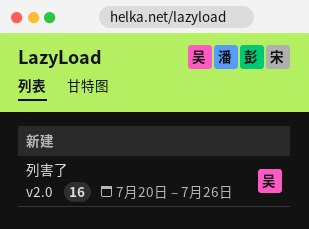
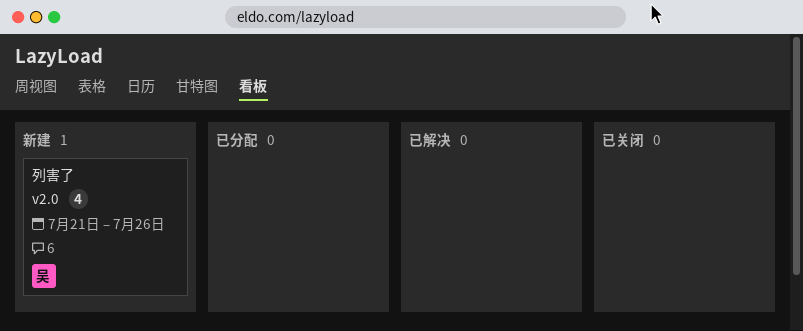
列害了, estimate: 16 -> 4
列害了, start: Jul 20 -> Jul 21

